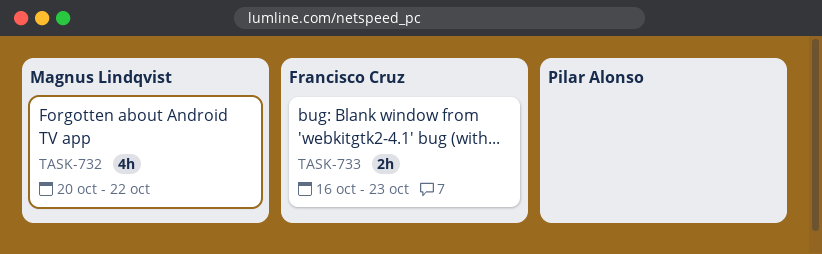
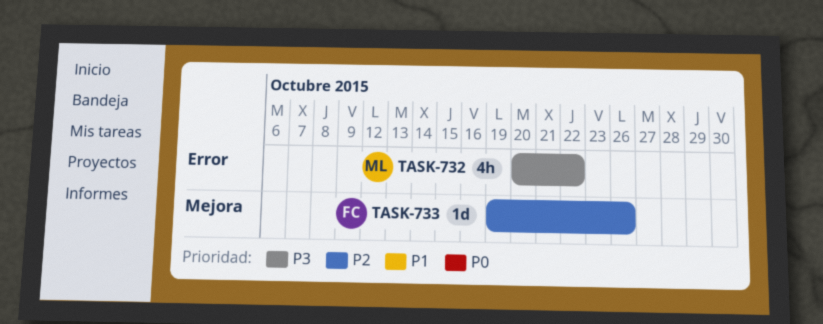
TASK-733, estimate: 2h -> 1d
TASK-733, start: Oct 16 -> Oct 19
TASK-733, due: Oct 23 -> Oct 26

